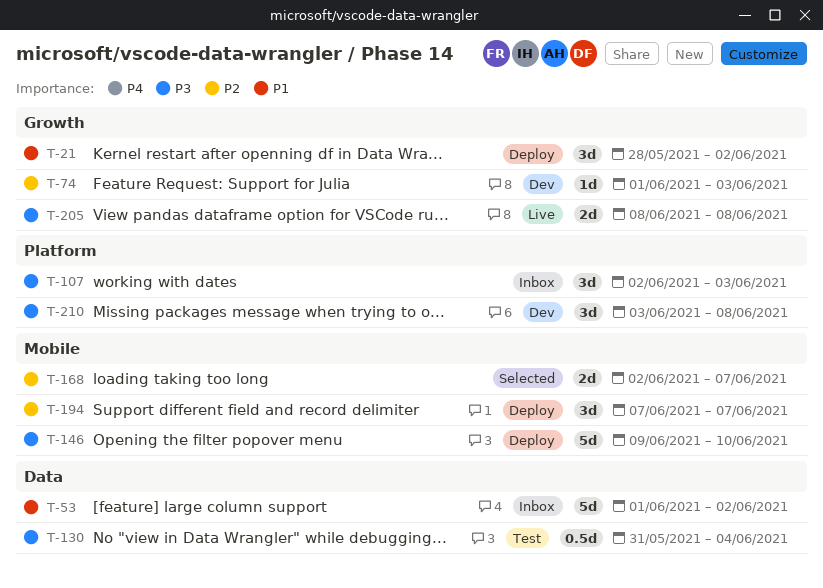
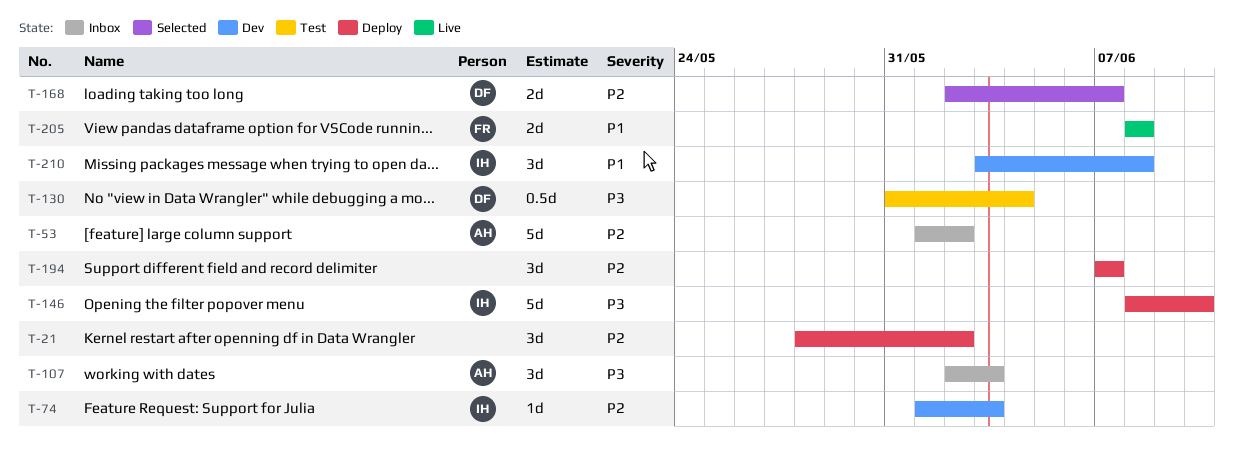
T-21, priority: P1 -> P2
T-53, priority: P1 -> P2
T-146, start: Jun 9 -> Jun 8
T-205, priority: P3 -> P1
T-210, priority: P3 -> P1

